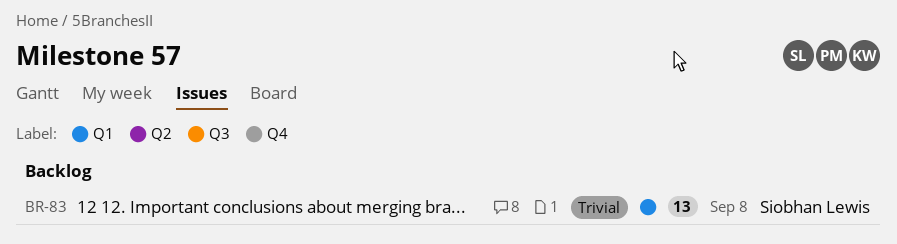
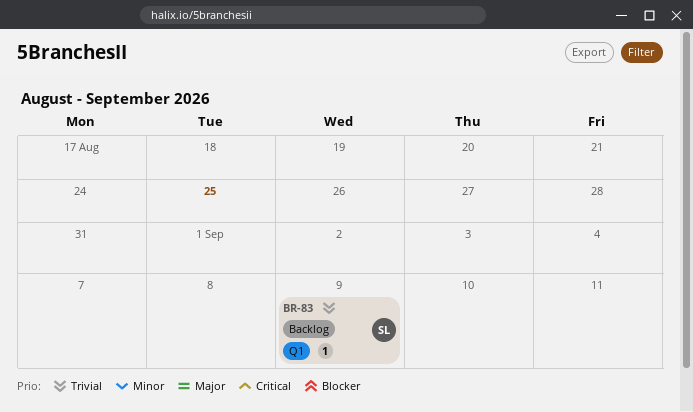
BR-83, estimate: 13 -> 1
BR-83, due: Sep 8 -> Sep 9

